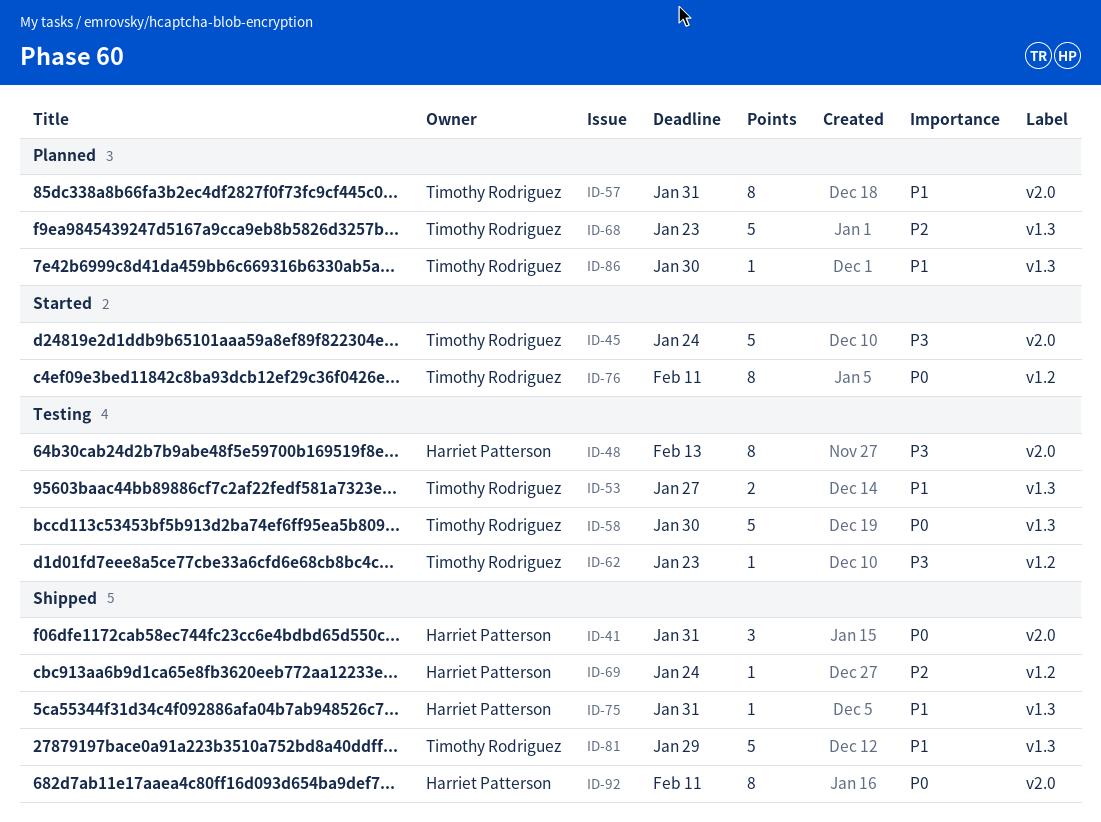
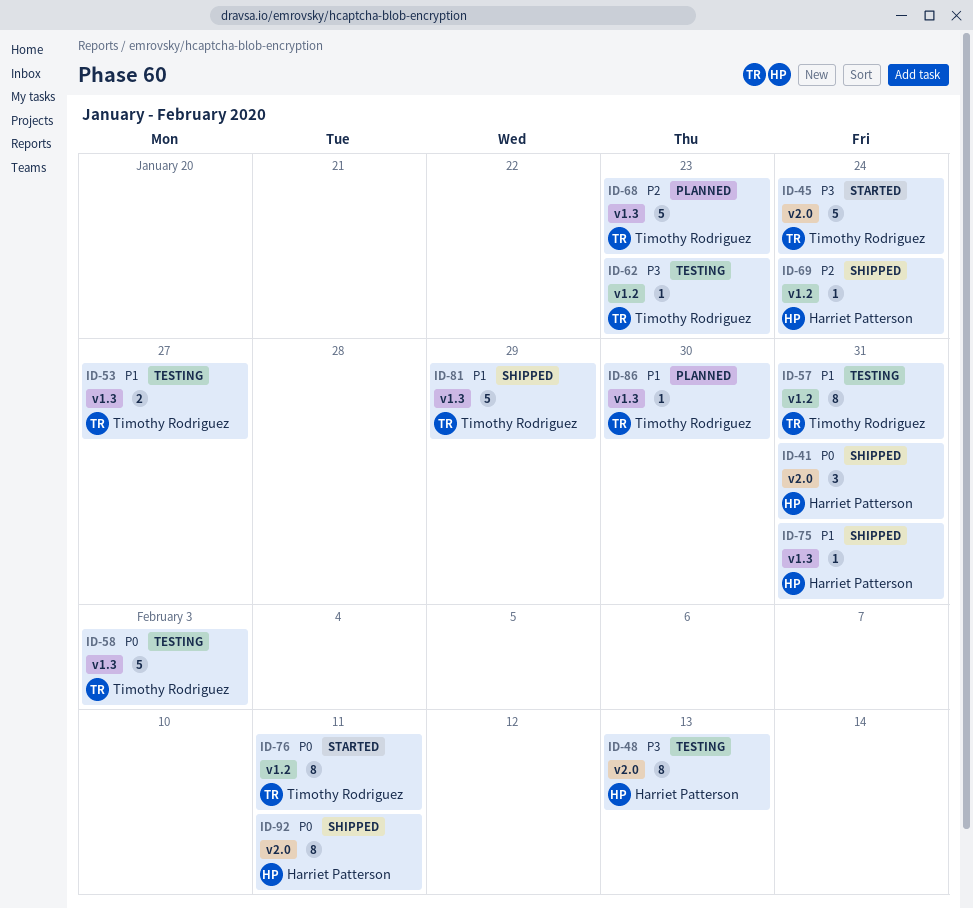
ID-57, status: Planned -> Testing
ID-57, label: v2.0 -> v1.2
ID-58, due: Jan 30 -> Feb 3

